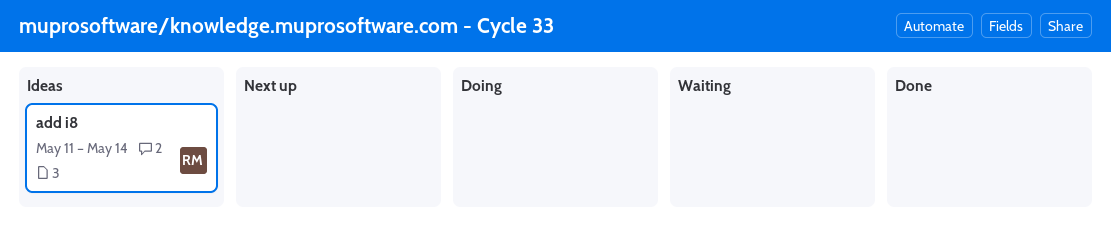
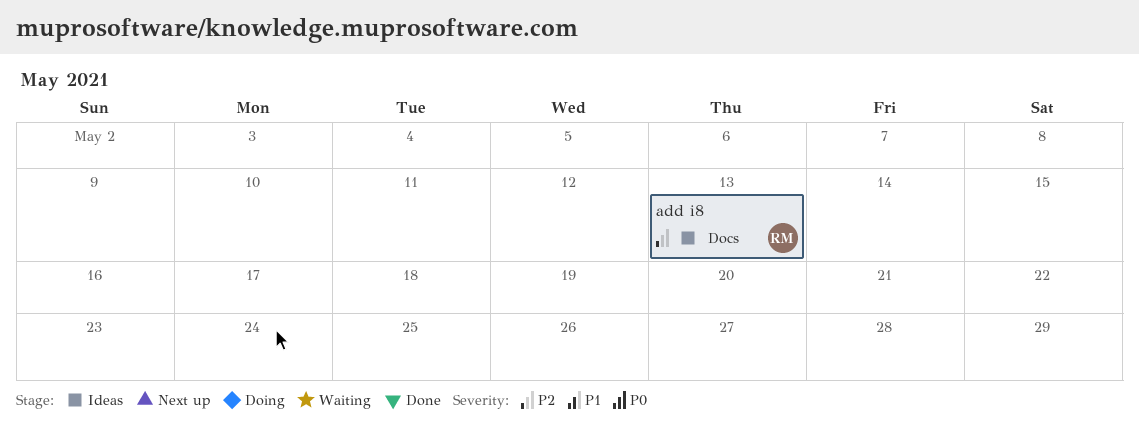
add i8, due: May 14 -> May 13

